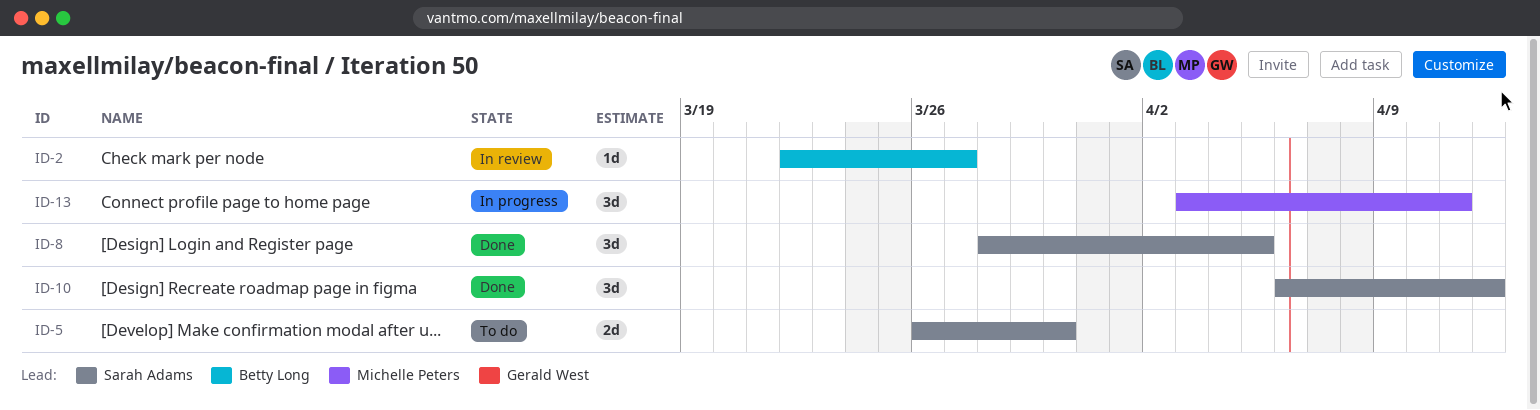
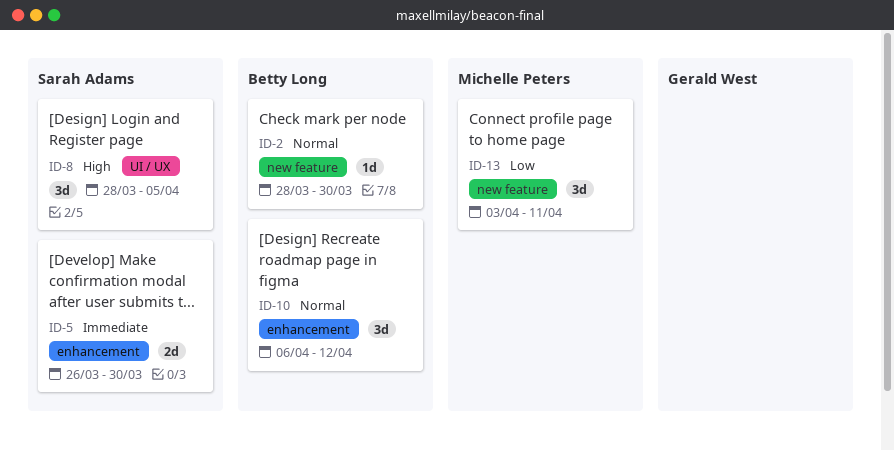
ID-2, start: Mar 22 -> Mar 28
ID-2, due: Mar 27 -> Mar 30
ID-10, owner: Sarah Adams -> Betty Long

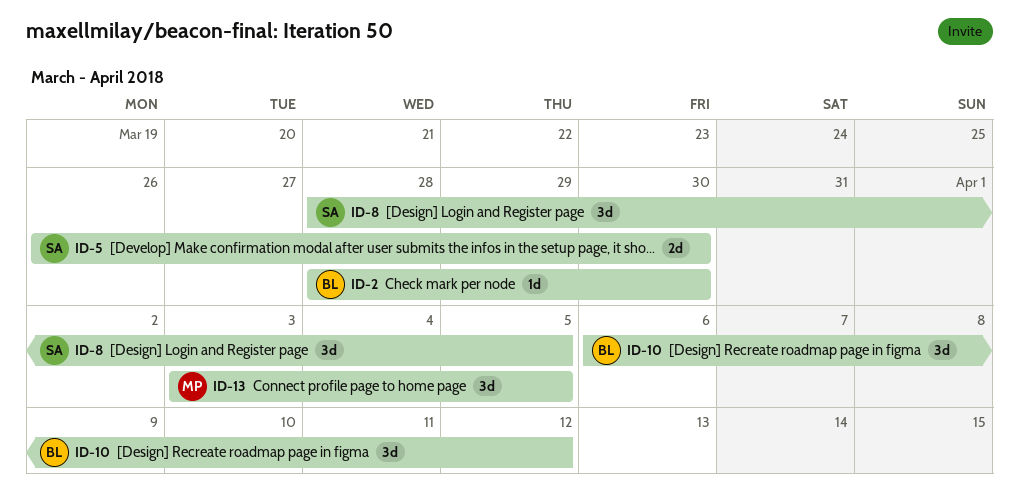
ID-13, due: Apr 11 -> Apr 5

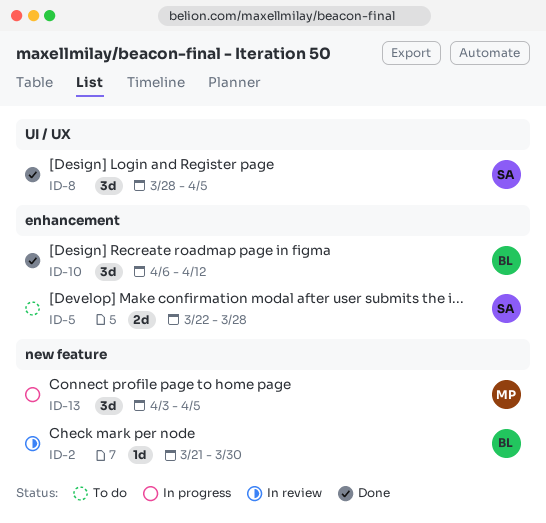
ID-2, start: Mar 28 -> Mar 21
ID-5, start: Mar 26 -> Mar 22
ID-5, due: Mar 30 -> Mar 28

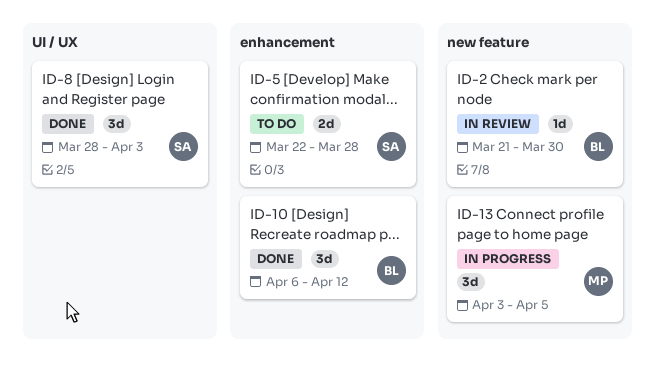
ID-8, due: Apr 5 -> Apr 3

